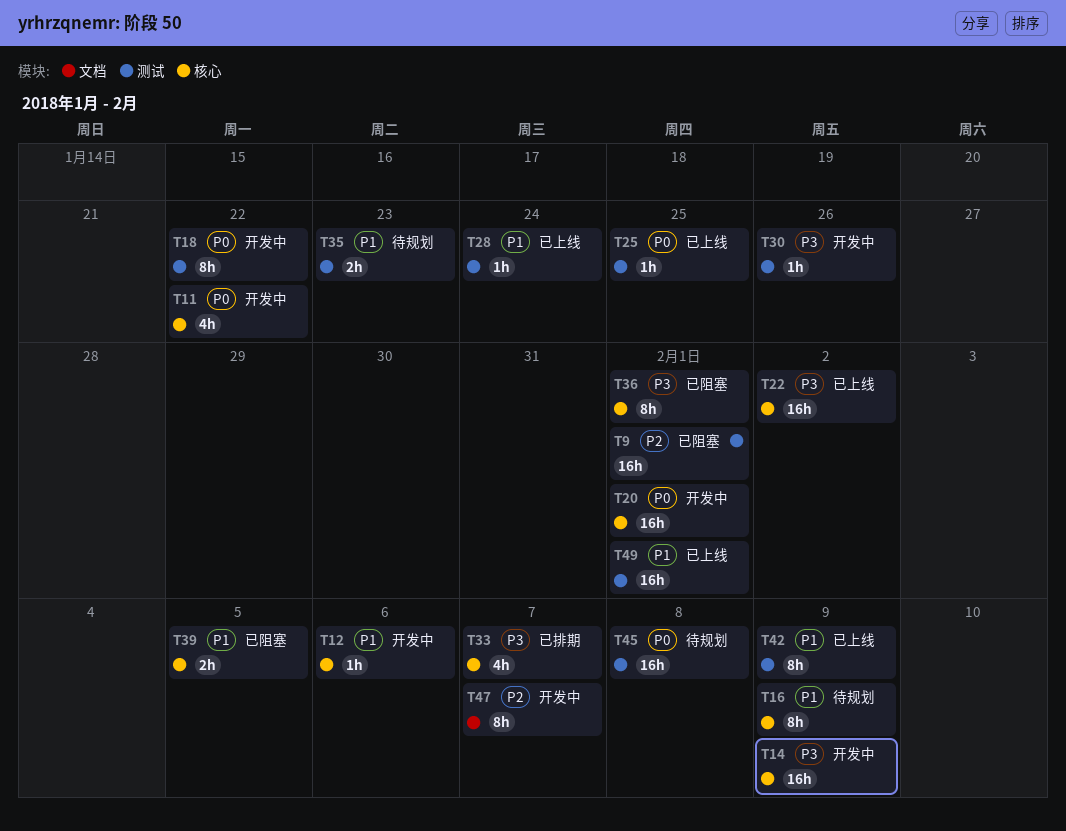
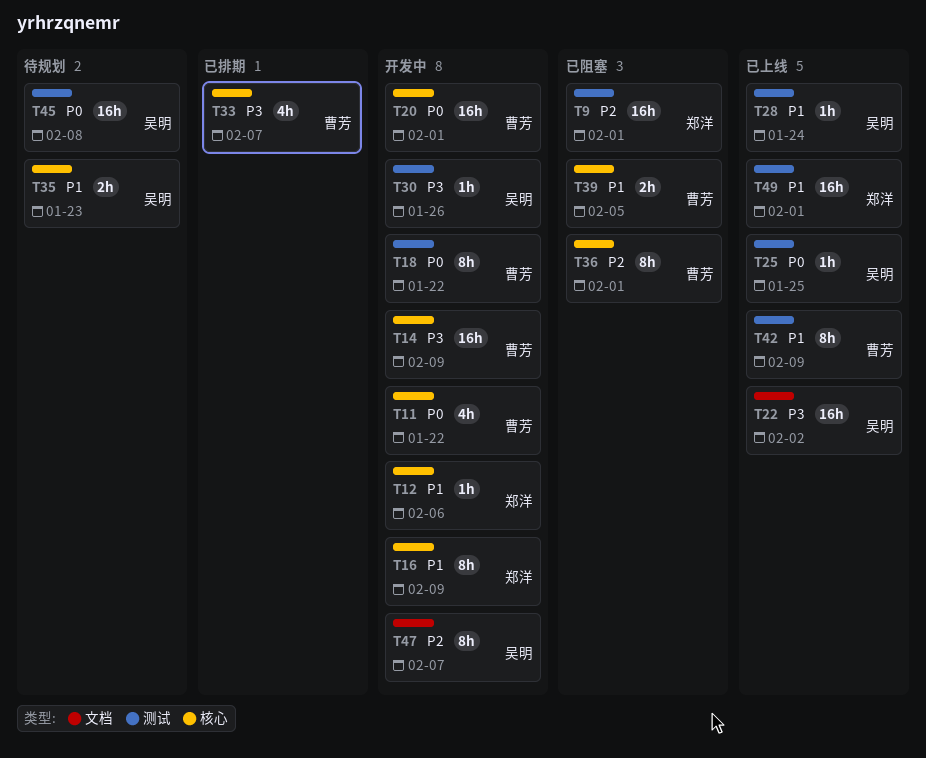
T16, status: 待规划 -> 开发中
T22, label: 核心 -> 文档
T35, label: 测试 -> 核心
T36, priority: P3 -> P2

